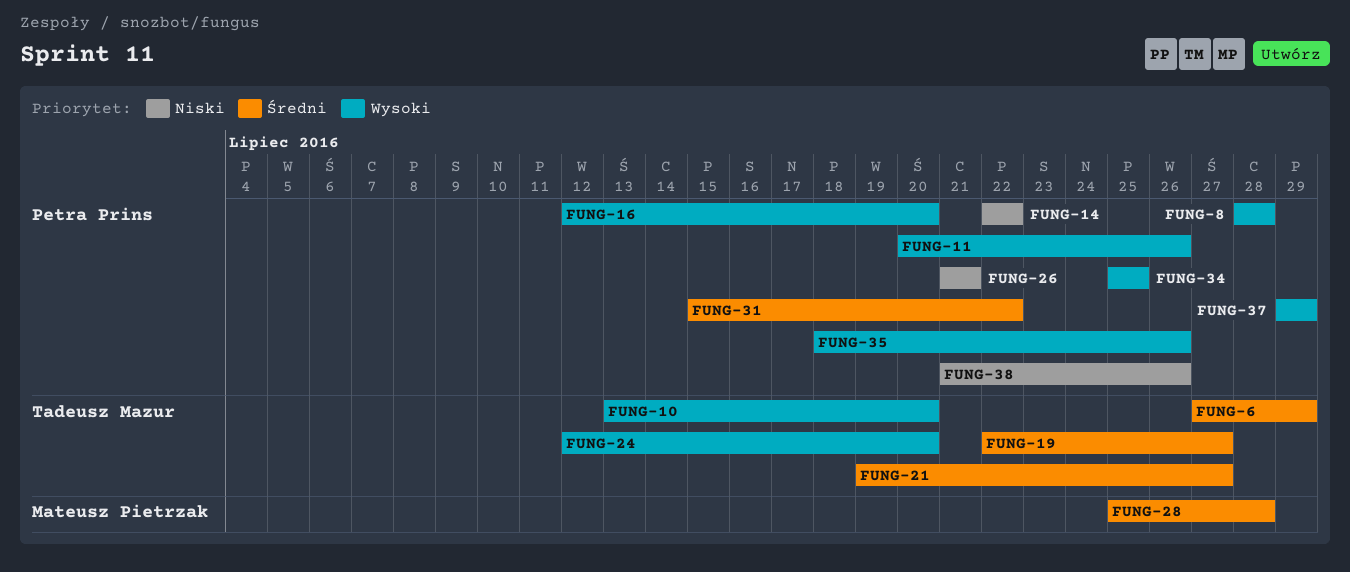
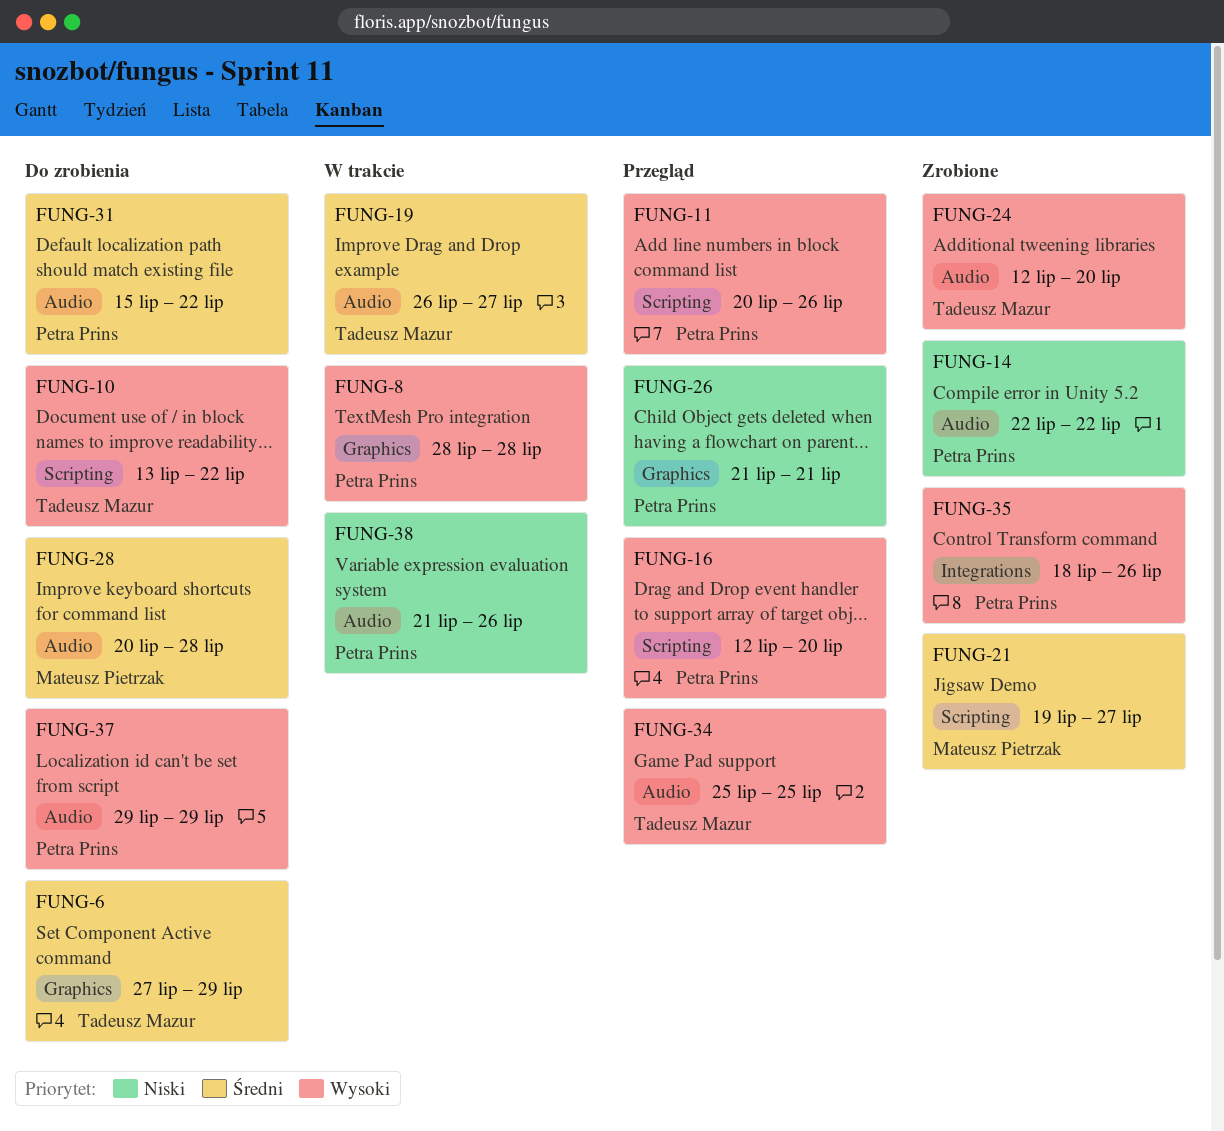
FUNG-10, due: Jul 20 -> Jul 22
FUNG-19, start: Jul 22 -> Jul 26
FUNG-21, owner: Tadeusz Mazur -> Mateusz Pietrzak
FUNG-28, start: Jul 25 -> Jul 20
FUNG-34, owner: Petra Prins -> Tadeusz Mazur

